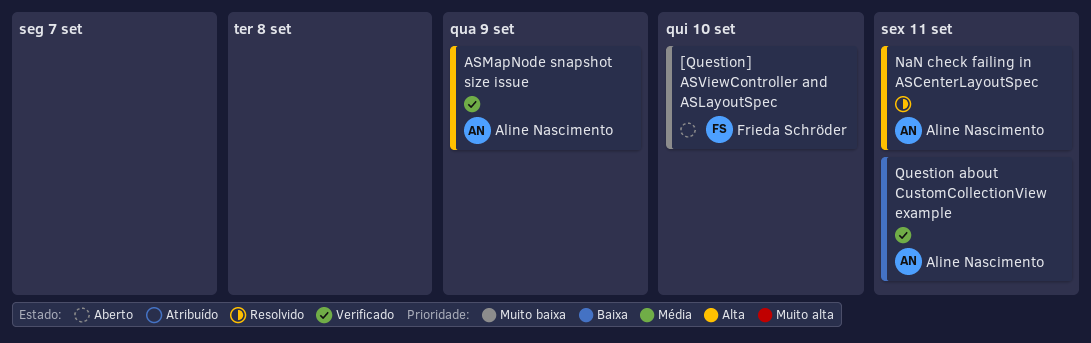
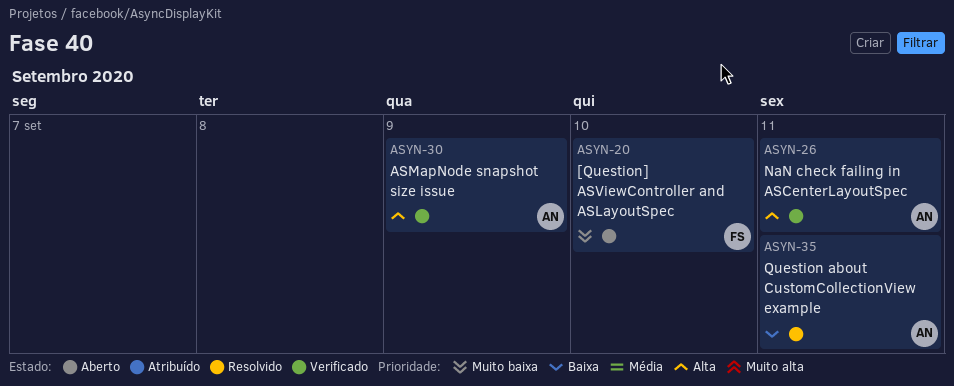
NaN check failing in ASCenterLayoutSpec, status: Resolvido -> Verificado
Question about CustomCollectionView example, status: Verificado -> Resolvido

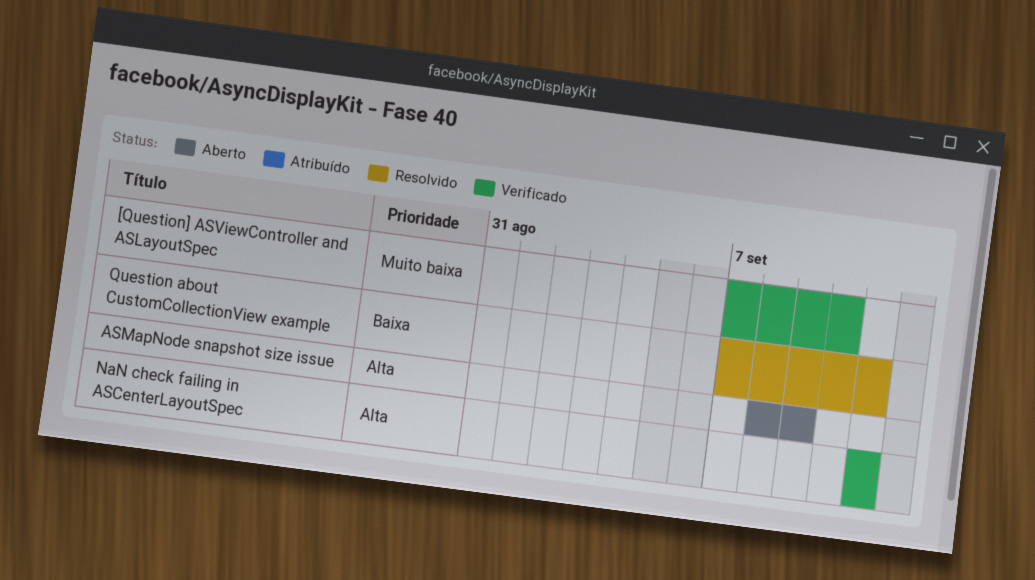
[Question] ASViewController and ASLayoutSpec, status: Aberto -> Verificado
ASMapNode snapshot size issue, status: Verificado -> Aberto

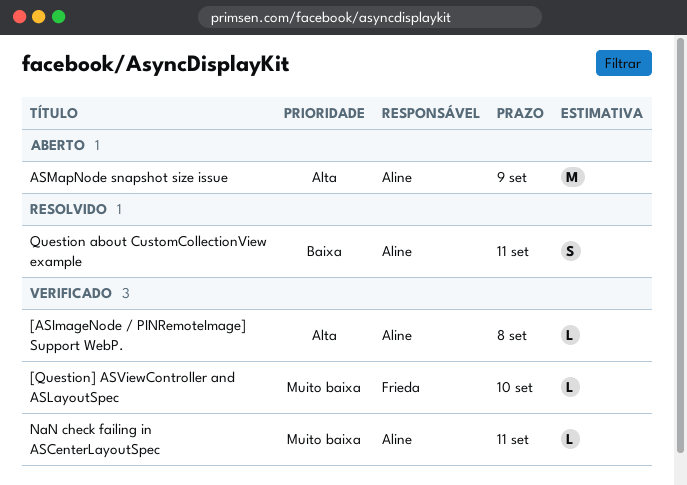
[ASImageNode / PINRemoteImage] Support WebP.: none -> present
NaN check failing in ASCenterLayoutSpec, priority: Alta -> Muito baixa

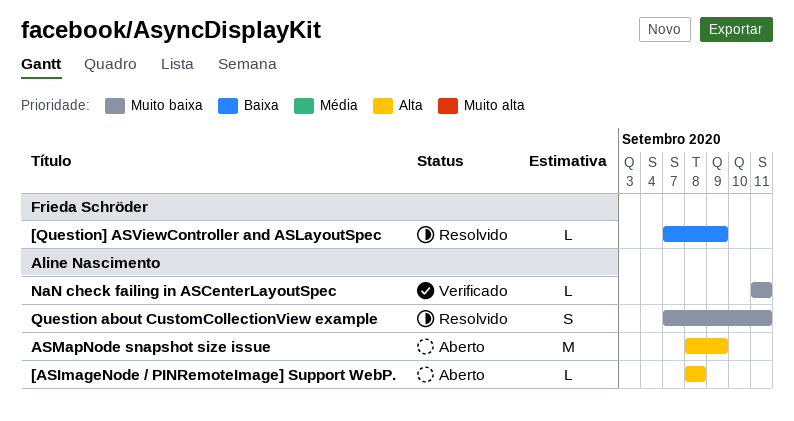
[ASImageNode / PINRemoteImage] Support WebP., status: Verificado -> Aberto
[Question] ASViewController and ASLayoutSpec, status: Verificado -> Resolvido
[Question] ASViewController and ASLayoutSpec, priority: Muito baixa -> Baixa
[Question] ASViewController and ASLayoutSpec, due: Sep 10 -> Sep 9
Question about CustomCollectionView example, priority: Baixa -> Muito baixa

